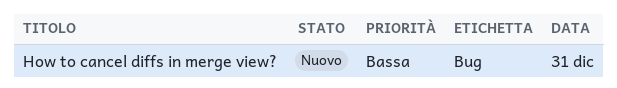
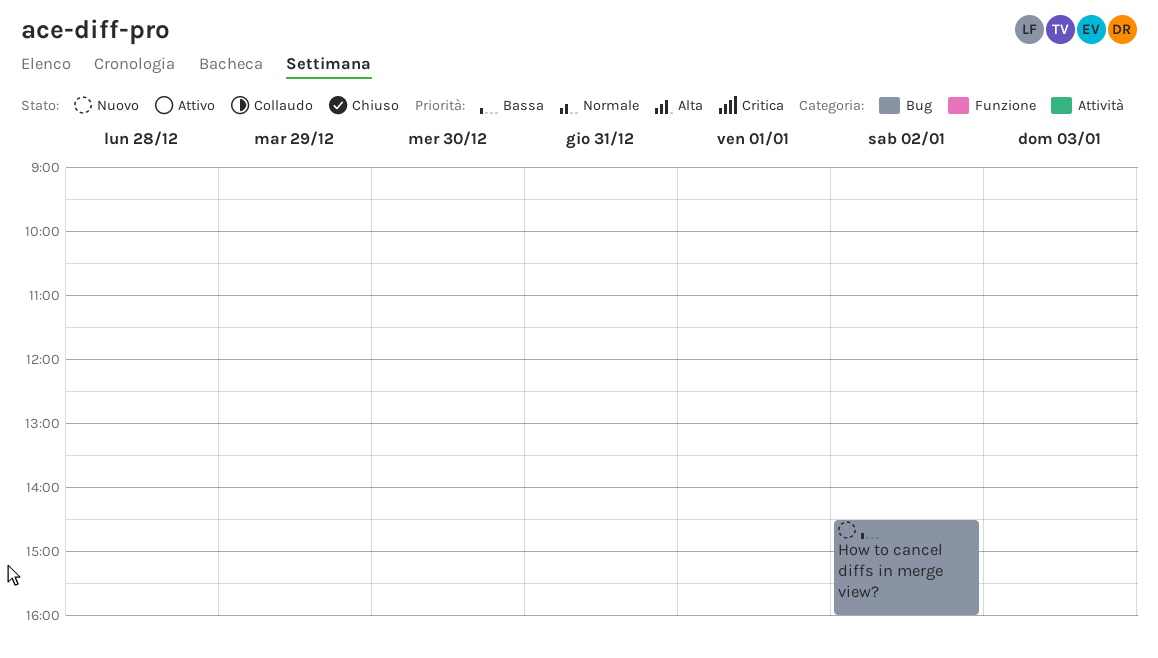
How to cancel diffs in merge view?, day: Dec 31 -> Jan 2

